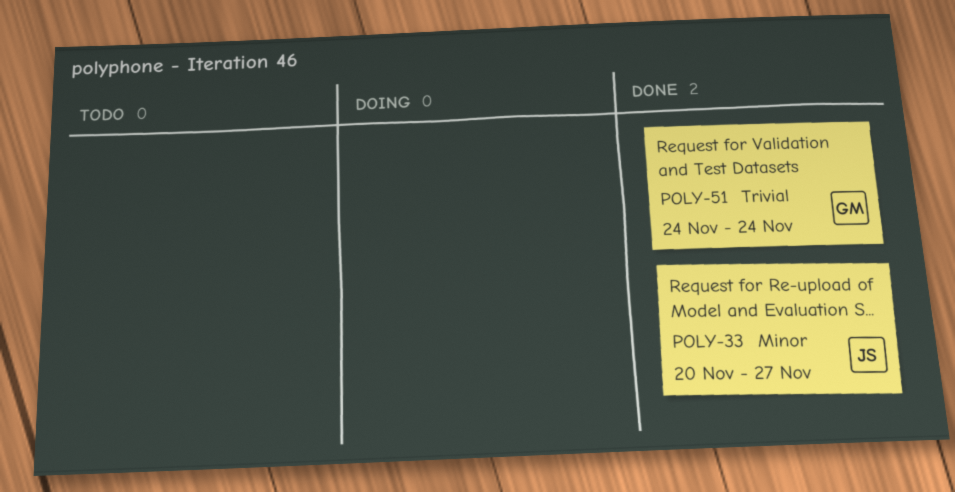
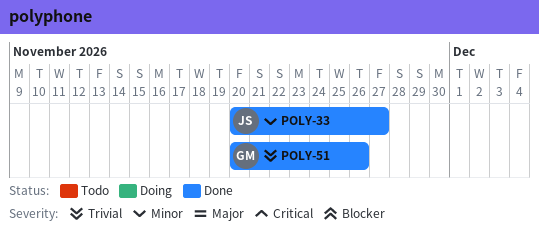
POLY-51, start: Nov 24 -> Nov 20
POLY-51, due: Nov 24 -> Nov 26

